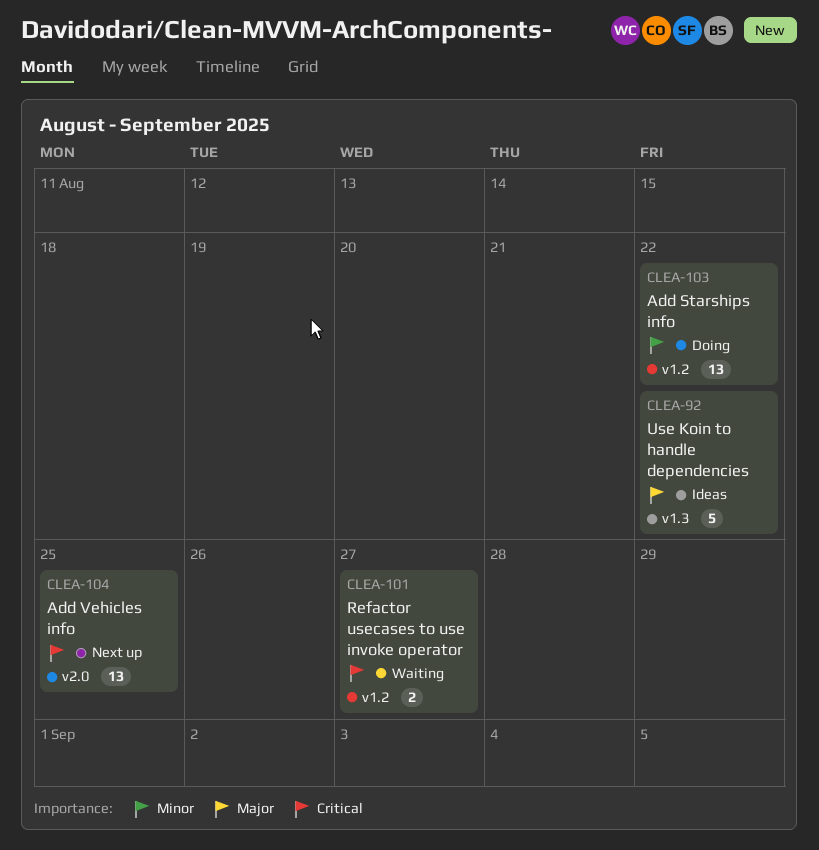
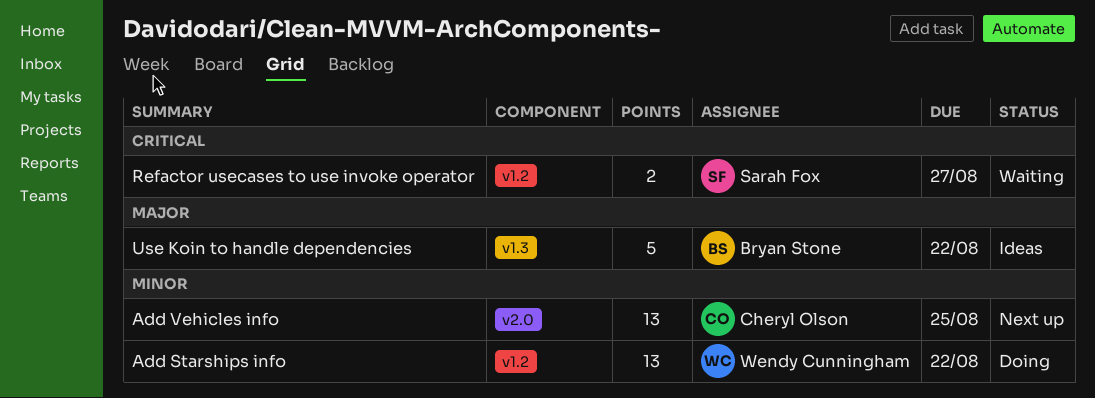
Add Vehicles info, priority: Critical -> Minor

